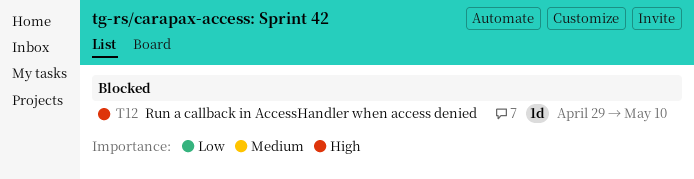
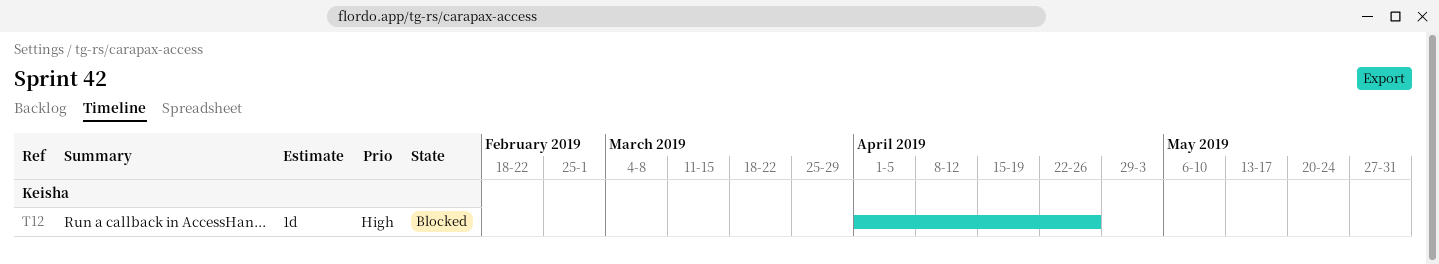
T12, start: Apr 29 -> Apr 1
T12, due: May 10 -> Apr 26

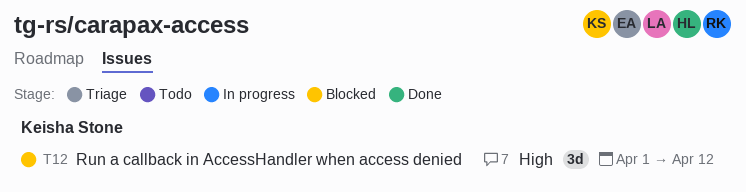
T12, estimate: 1d -> 3d
T12, due: Apr 26 -> Apr 12

